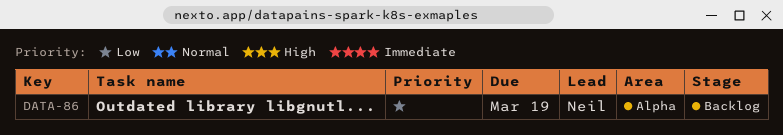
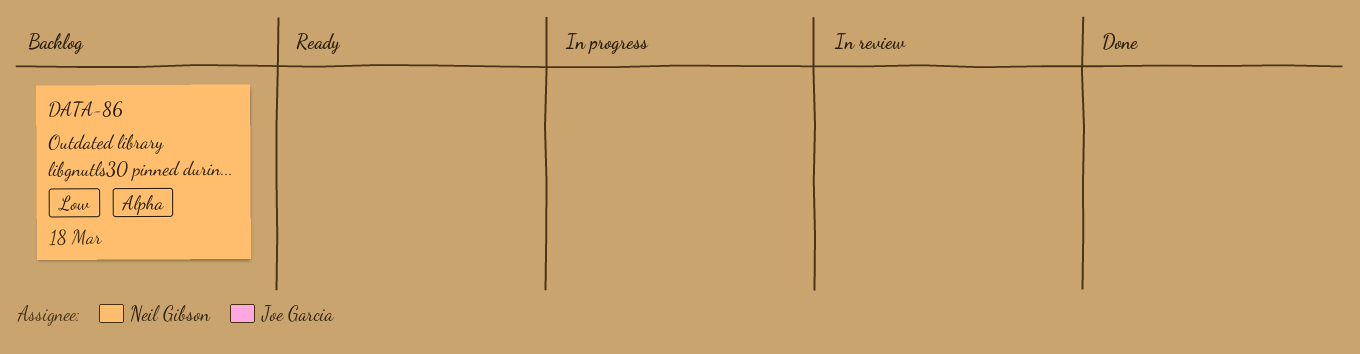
DATA-86, due: Mar 19 -> Mar 18

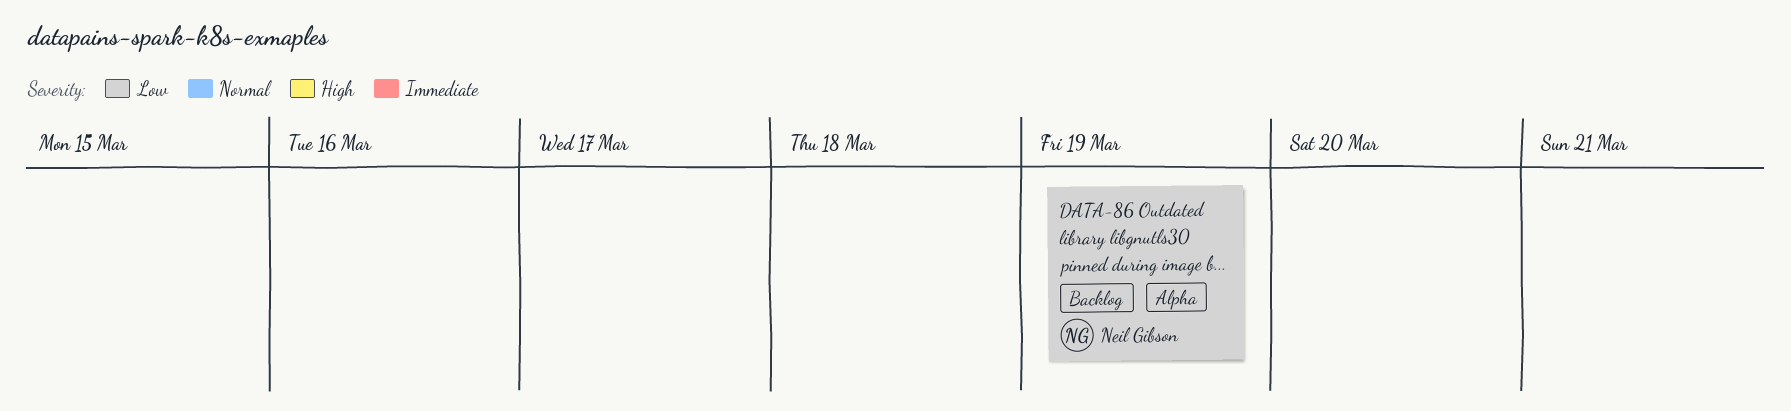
DATA-86, due: Mar 18 -> Mar 19

